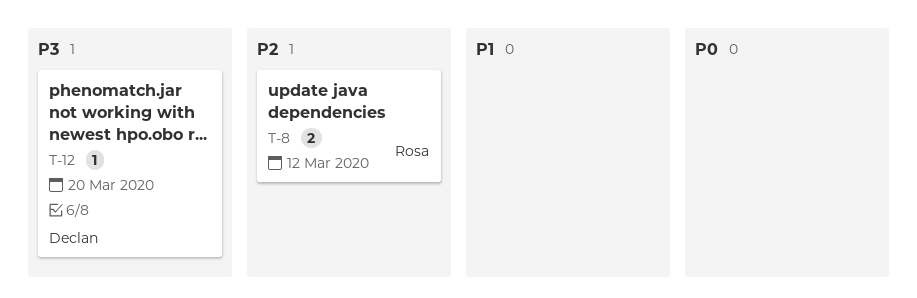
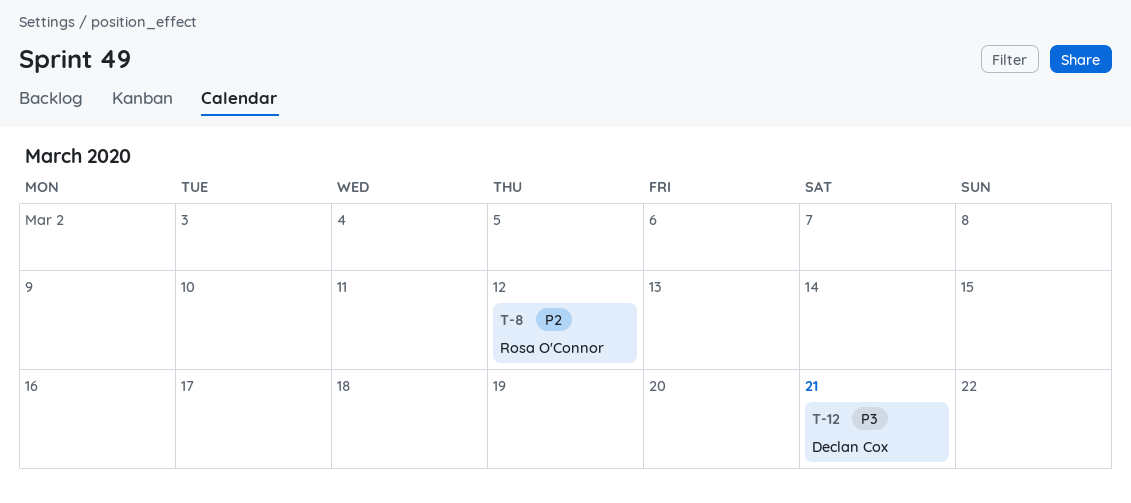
T-12, due: Mar 20 -> Mar 21

